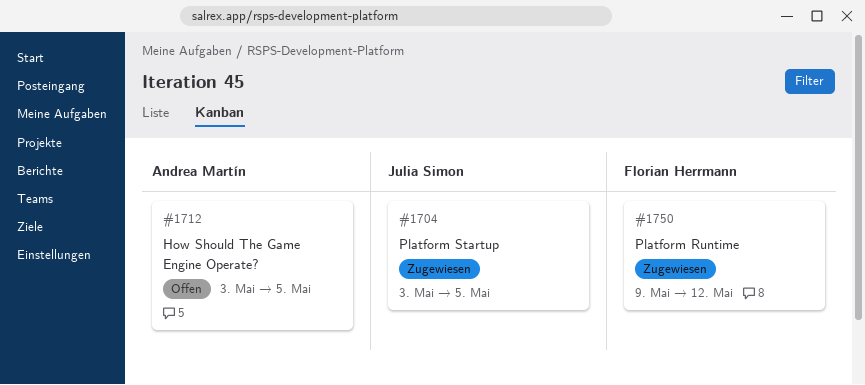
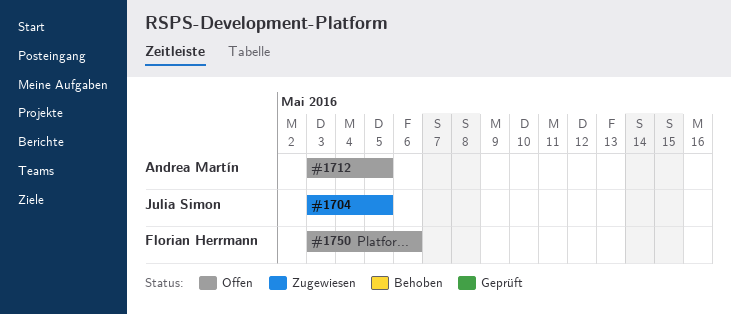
#1750, status: Zugewiesen -> Offen
#1750, start: May 9 -> May 3
#1750, due: May 12 -> May 6

